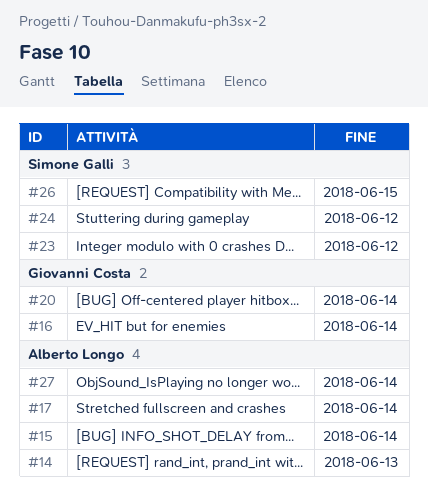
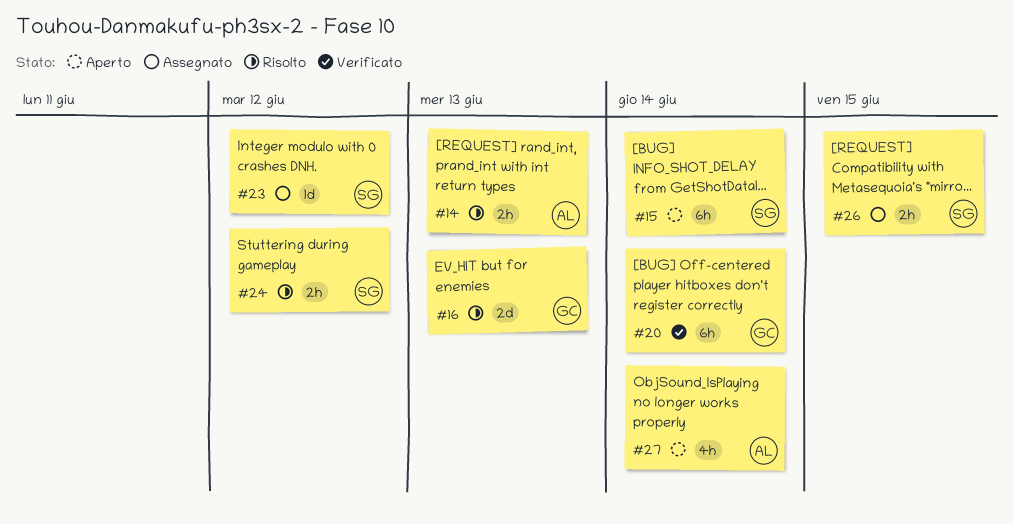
#15, owner: Alberto Longo -> Simone Galli
#16, due: Jun 14 -> Jun 13
#17: present -> none

